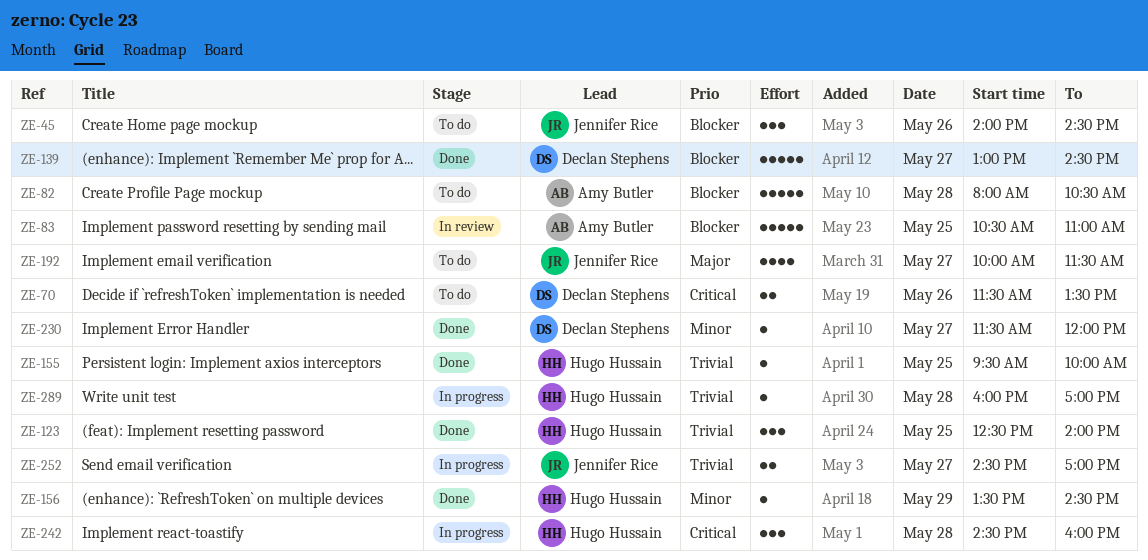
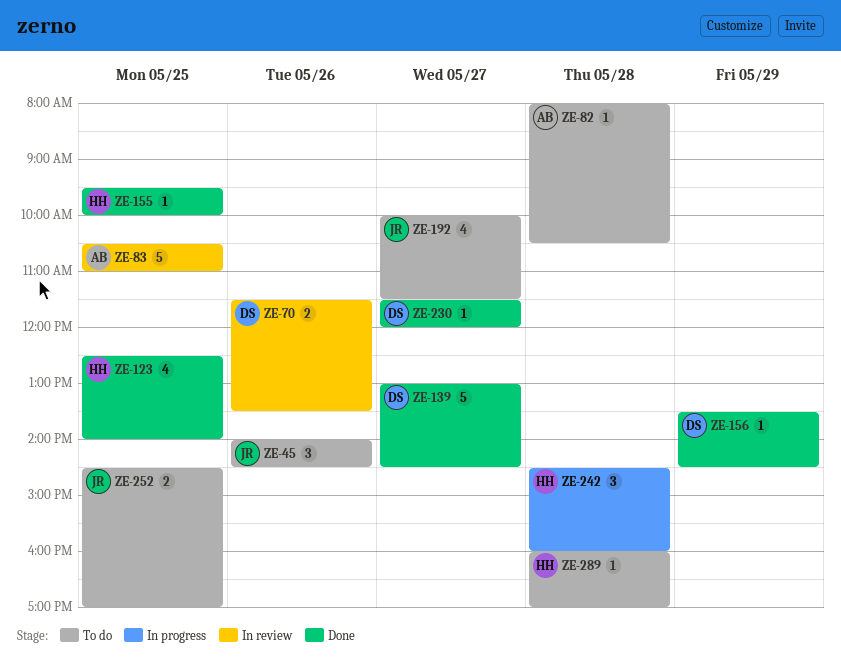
ZE-70, status: To do -> In review
ZE-82, estimate: 5 -> 1
ZE-123, estimate: 3 -> 4
ZE-156, owner: Hugo Hussain -> Declan Stephens
ZE-252, status: In progress -> To do
ZE-252, day: May 27 -> May 25
ZE-289, status: In progress -> To do

